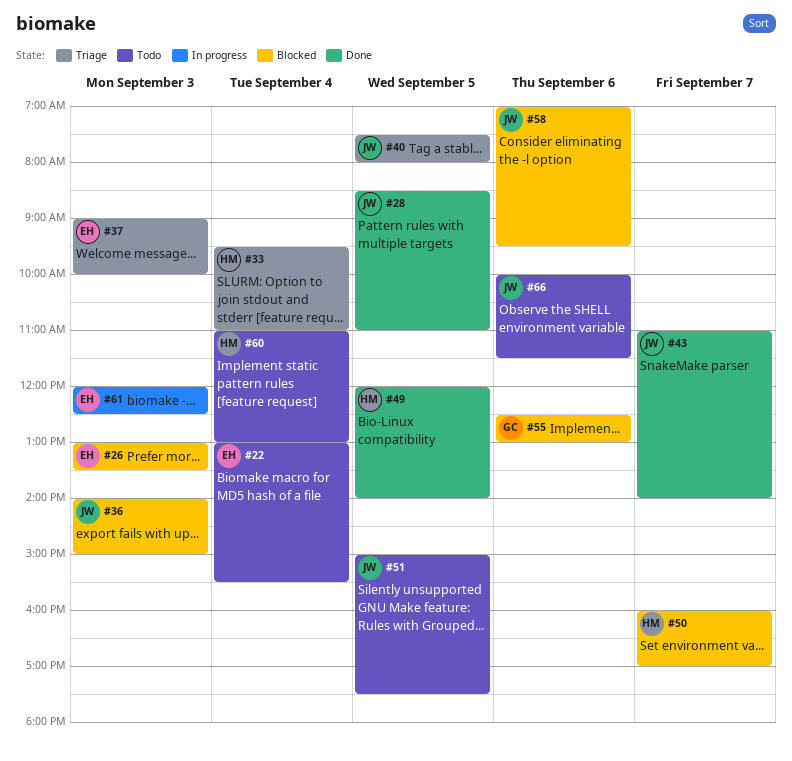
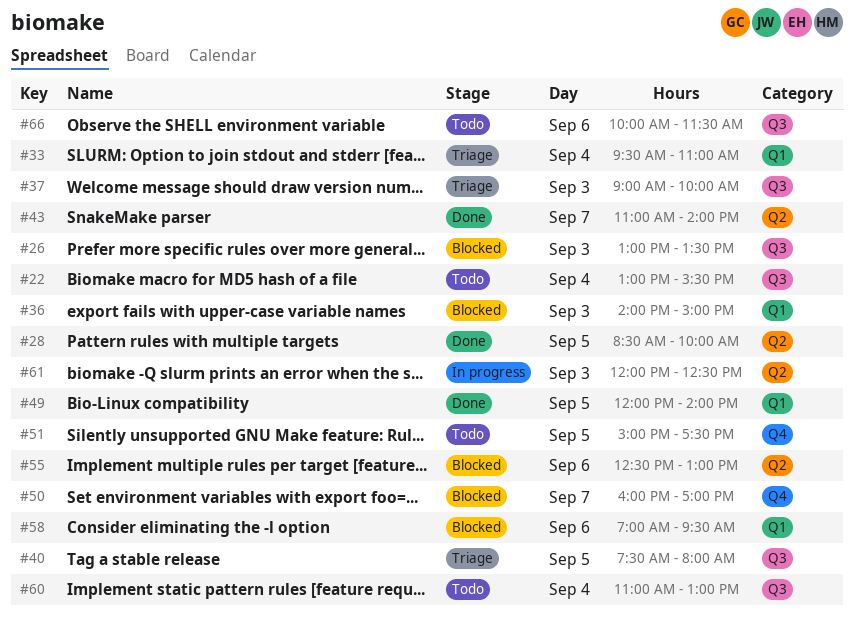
#28, ends: 11:00 -> 10:00

